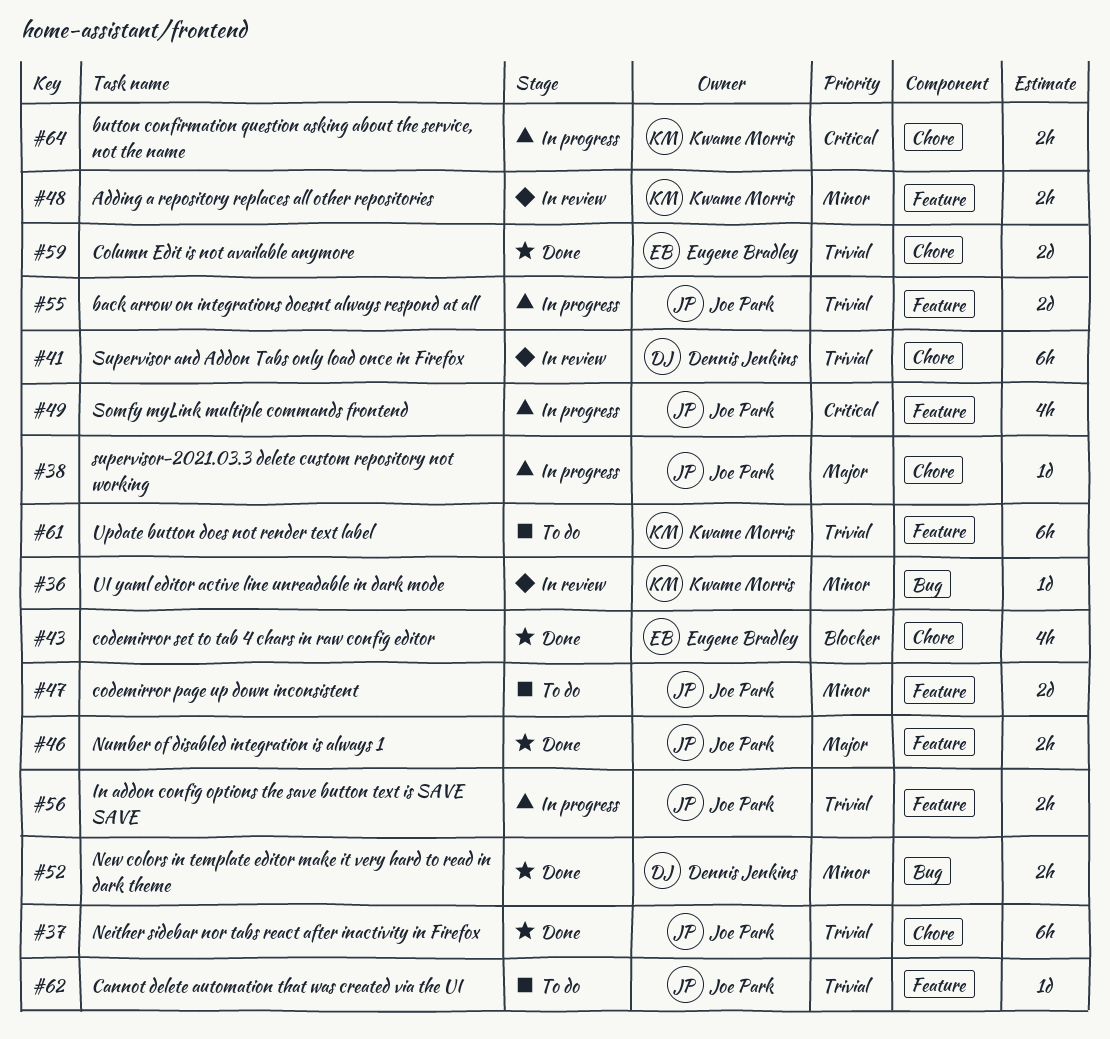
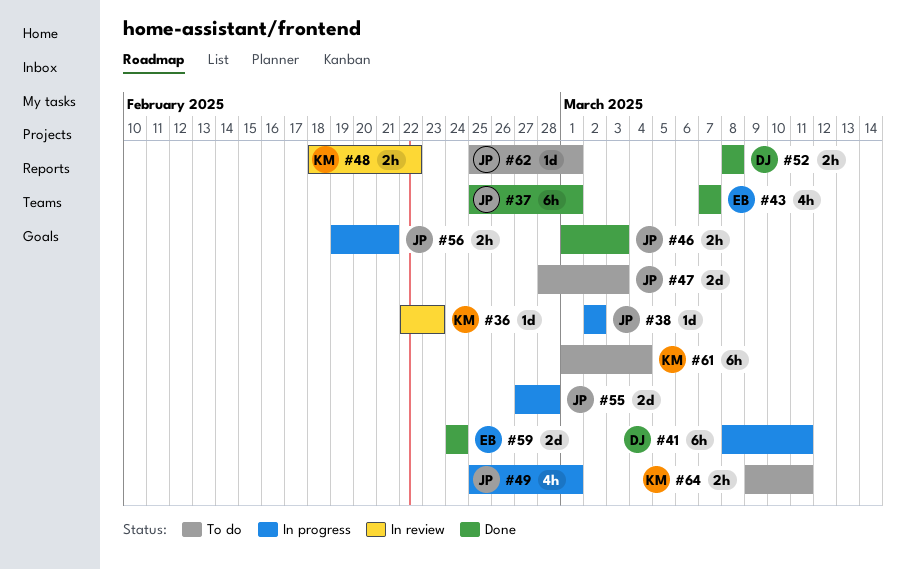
#41, status: In review -> In progress
#64, status: In progress -> To do

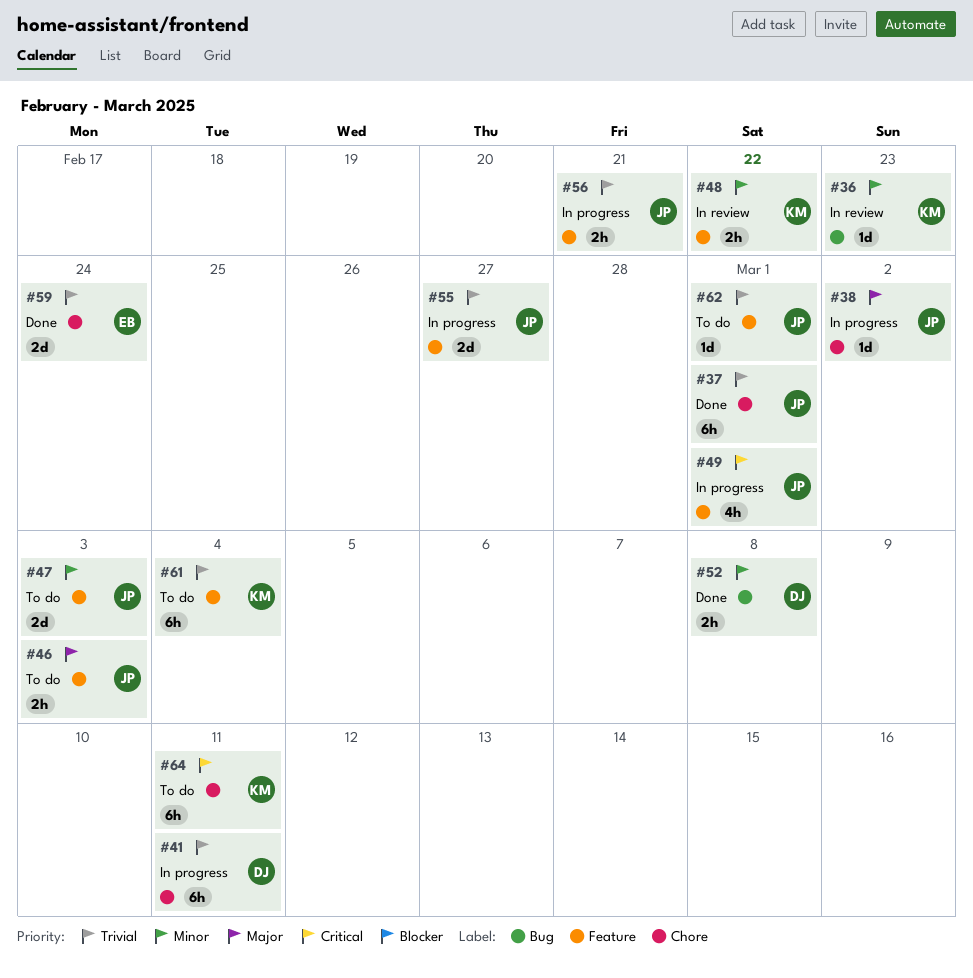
#43: present -> none
#46, status: Done -> To do
#55, due: Feb 28 -> Feb 27
#64, estimate: 2h -> 6h

